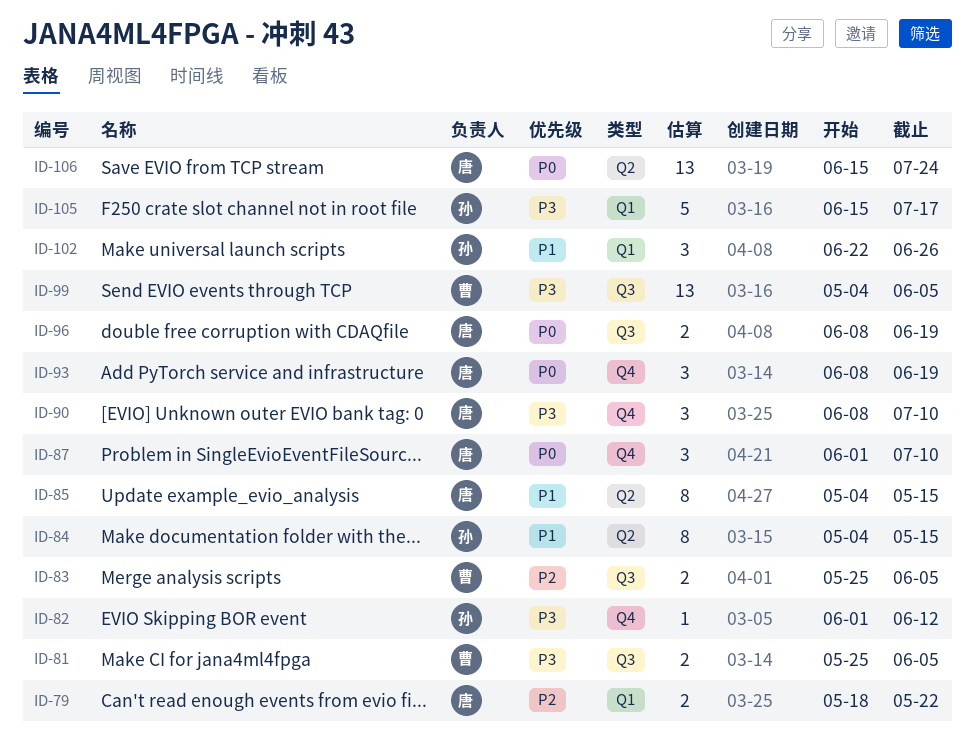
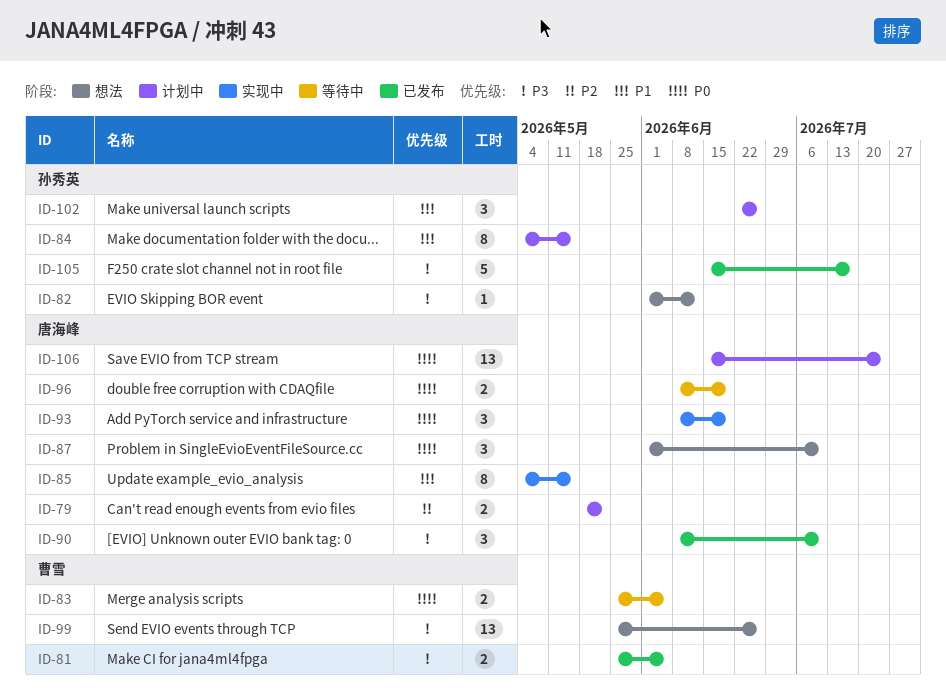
ID-83, priority: P2 -> P0
ID-99, start: May 4 -> May 25
ID-99, due: Jun 5 -> Jun 26

